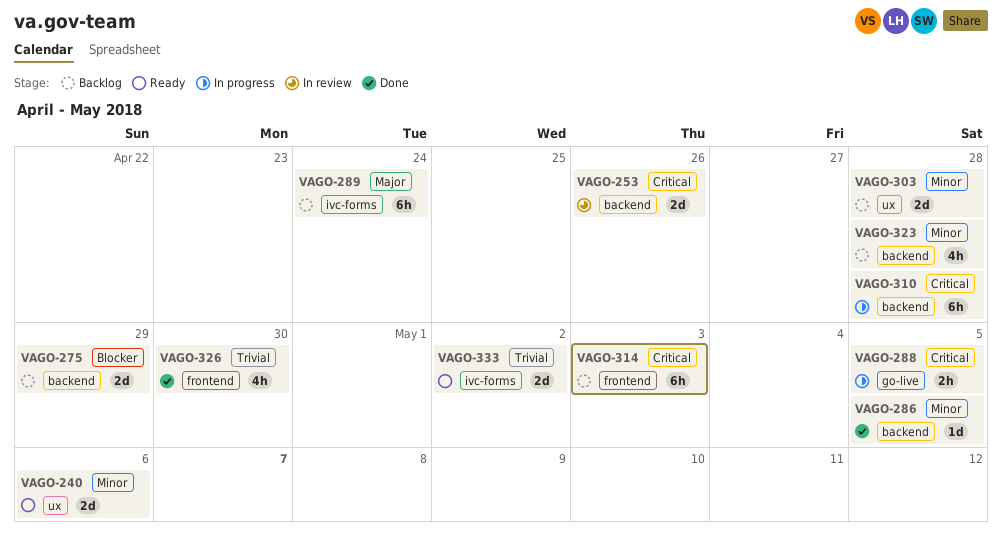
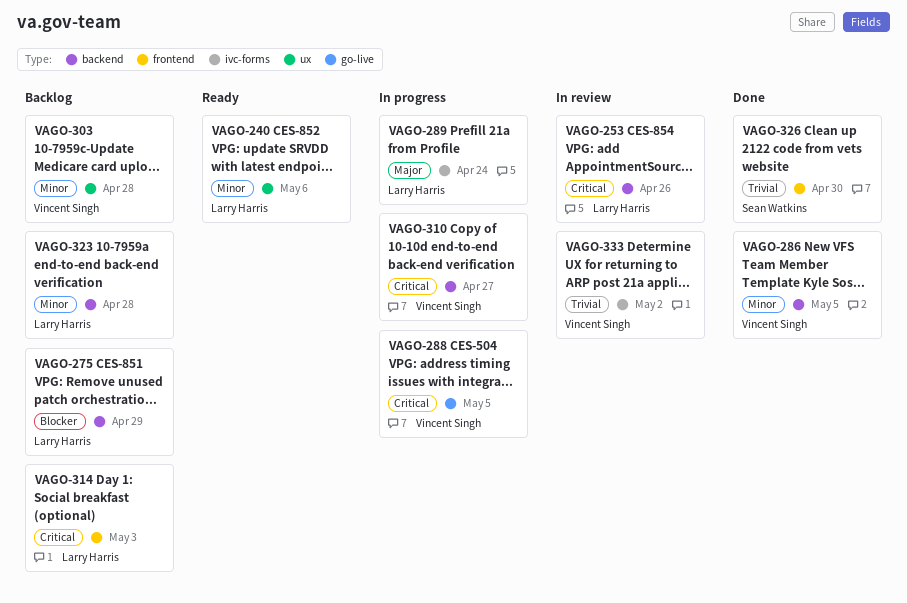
VAGO-289, status: Backlog -> In progress
VAGO-310, due: Apr 28 -> Apr 27
VAGO-333, status: Ready -> In review

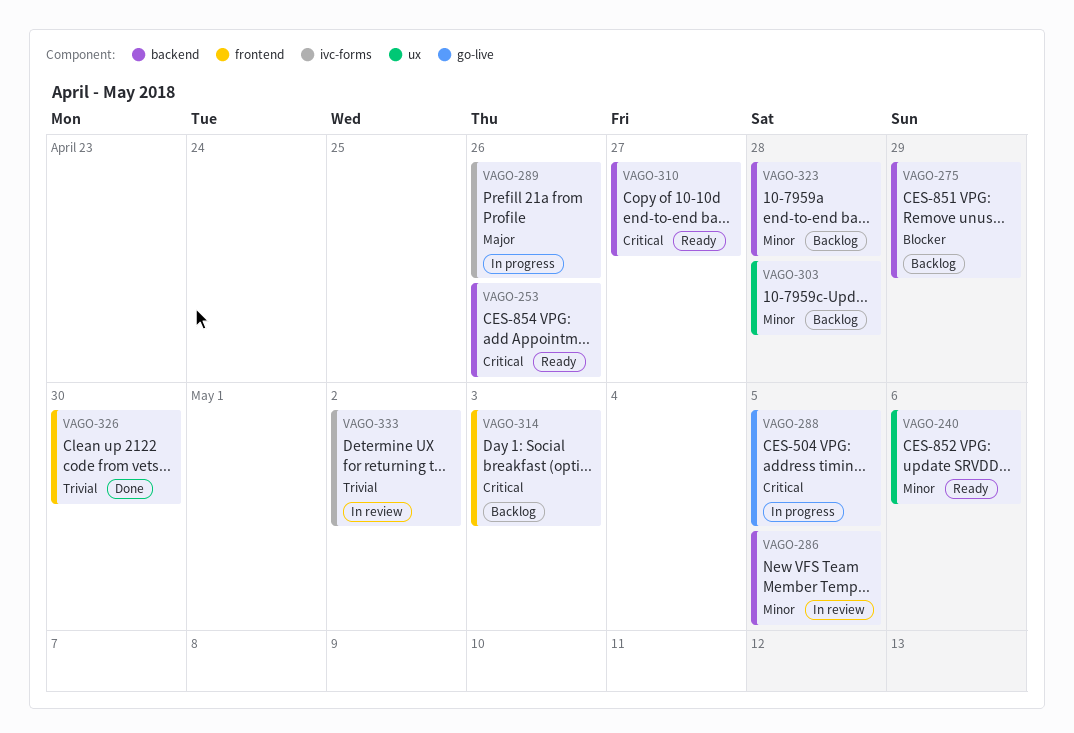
VAGO-253, status: In review -> Ready
VAGO-286, status: Done -> In review
VAGO-289, due: Apr 24 -> Apr 26
VAGO-310, status: In progress -> Ready

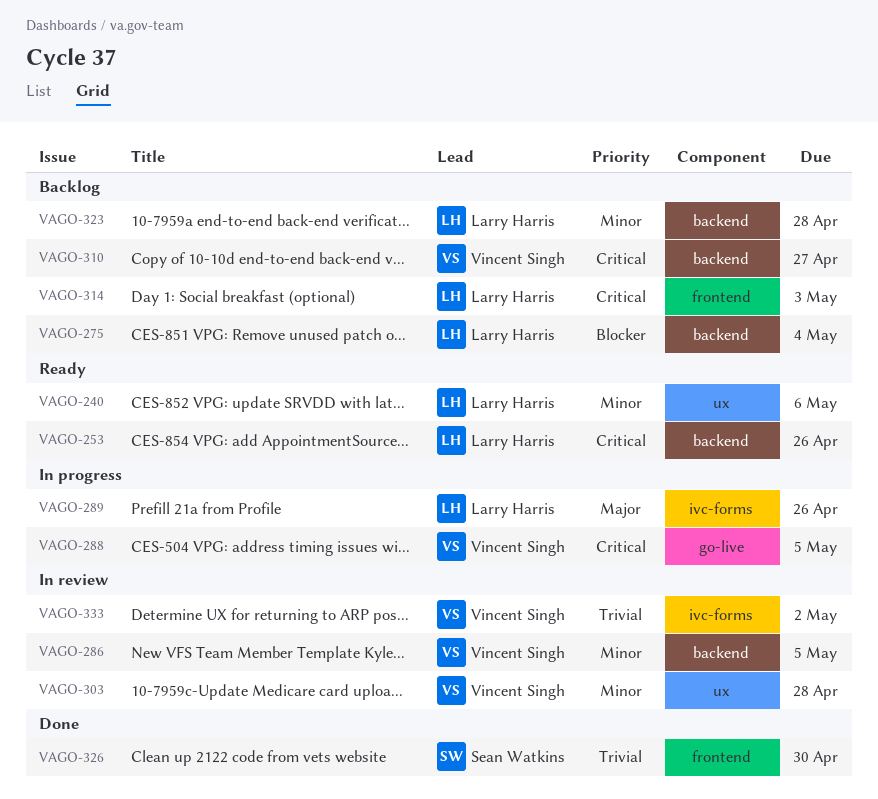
VAGO-275, due: Apr 29 -> May 4
VAGO-303, status: Backlog -> In review
VAGO-310, status: Ready -> Backlog

